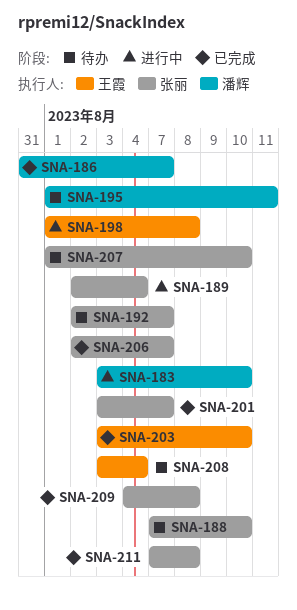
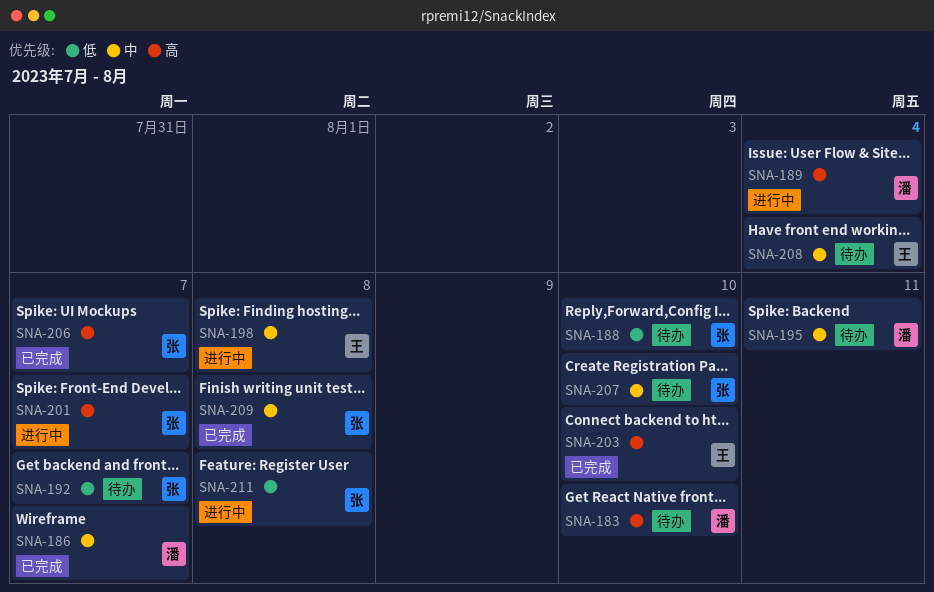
SNA-183, status: 进行中 -> 待办
SNA-189, owner: 张丽 -> 潘辉
SNA-201, status: 已完成 -> 进行中
SNA-211, status: 已完成 -> 进行中

